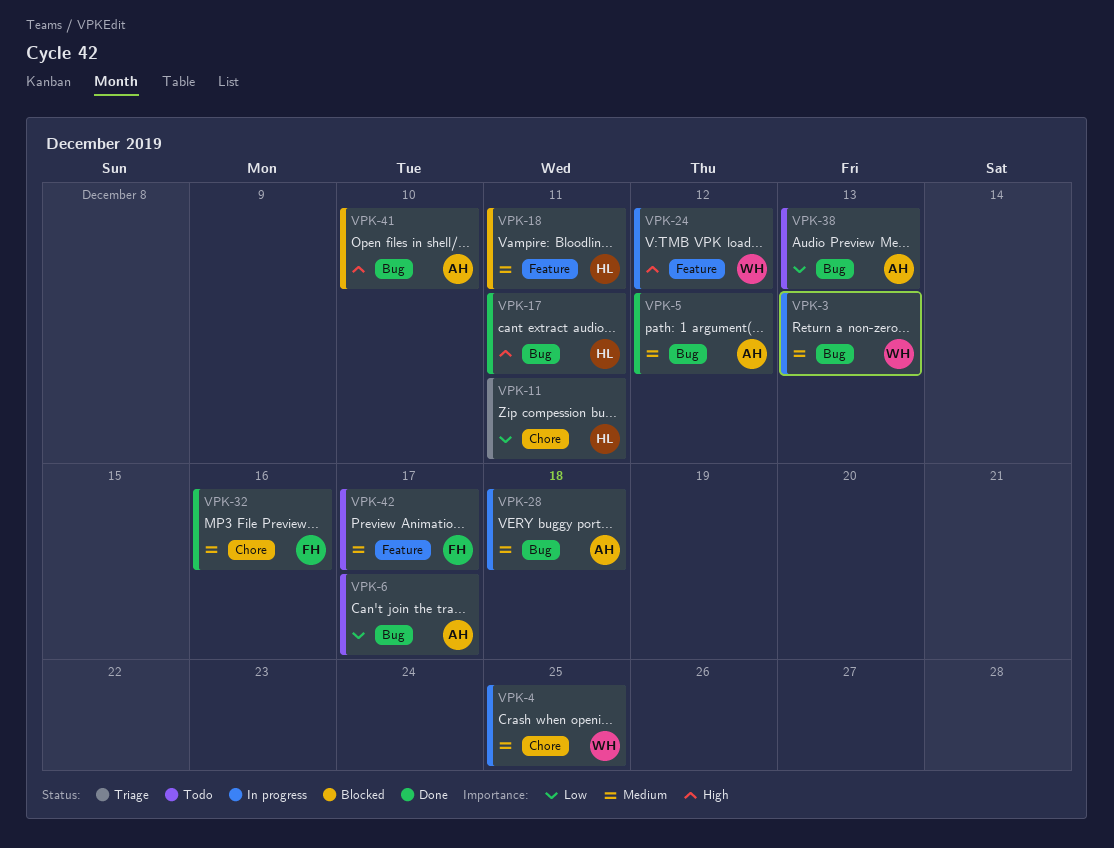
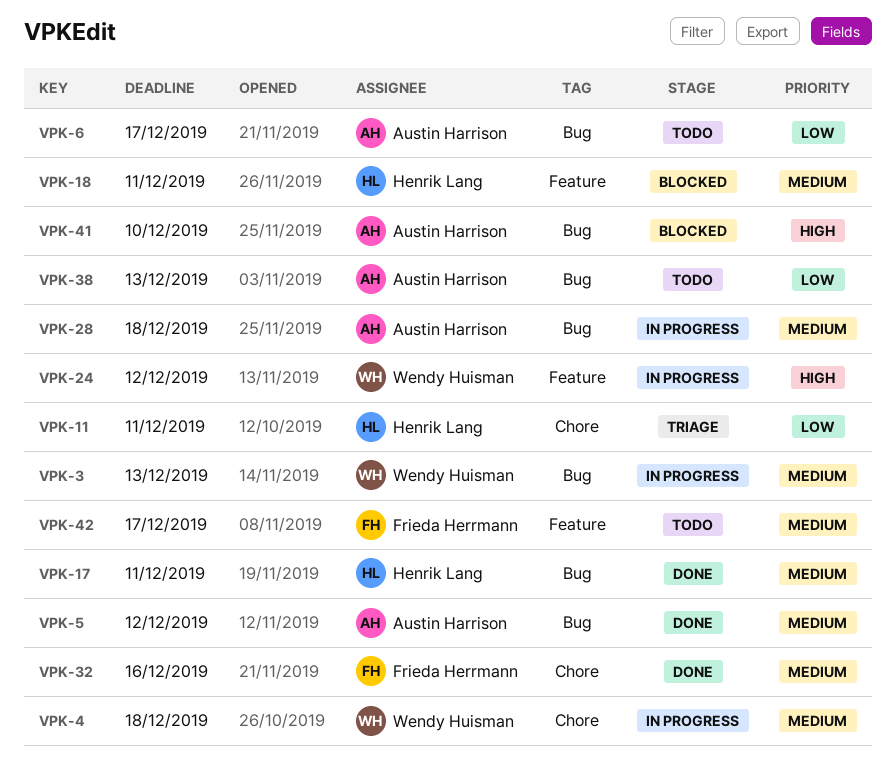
VPK-4, due: Dec 25 -> Dec 18
VPK-17, priority: High -> Medium

